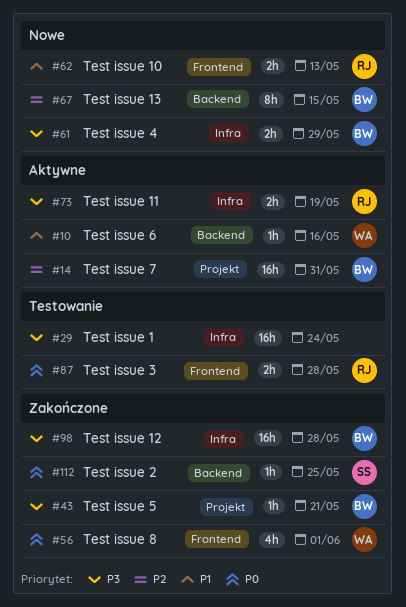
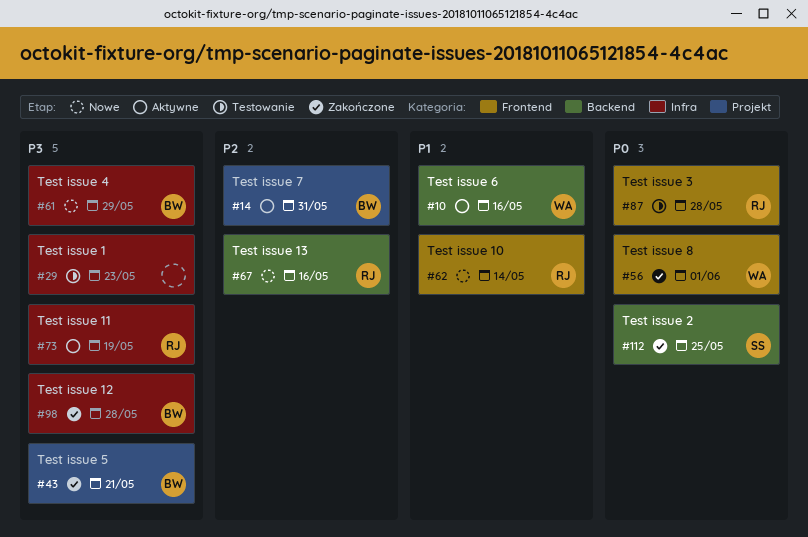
#29, due: May 24 -> May 23
#62, due: May 13 -> May 14
#67, owner: BW -> RJ
#67, due: May 15 -> May 16

